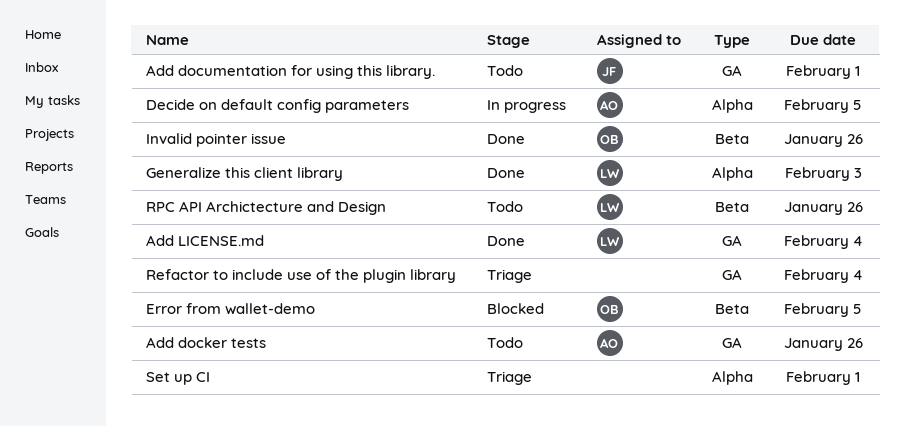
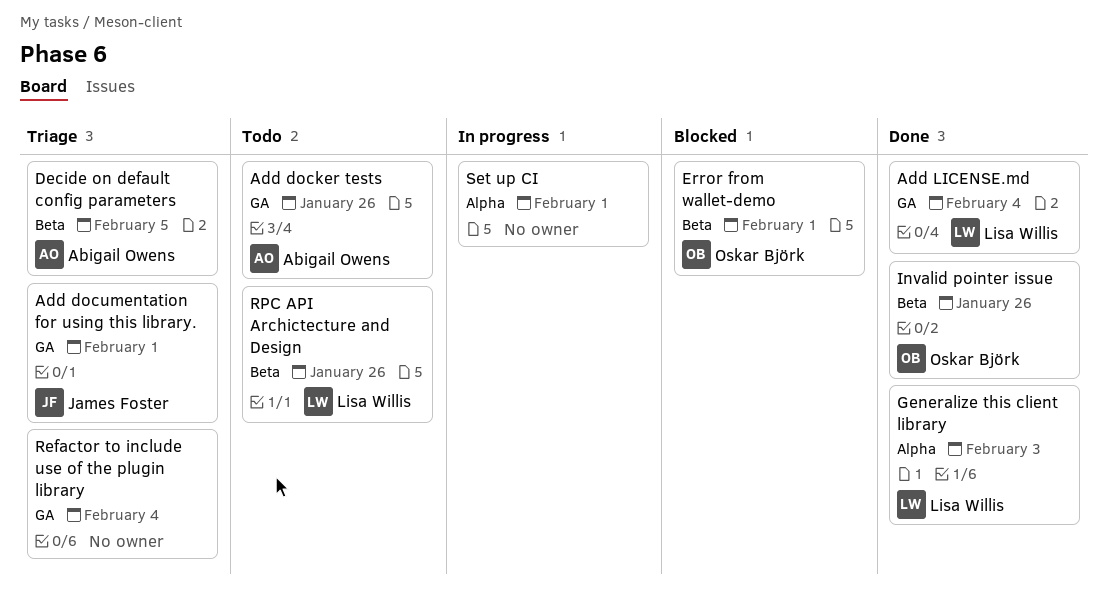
Add documentation for using this library., status: Todo -> Triage
Decide on default config parameters, status: In progress -> Triage
Decide on default config parameters, label: Alpha -> Beta
Error from wallet-demo, due: Feb 5 -> Feb 1
Set up CI, status: Triage -> In progress

